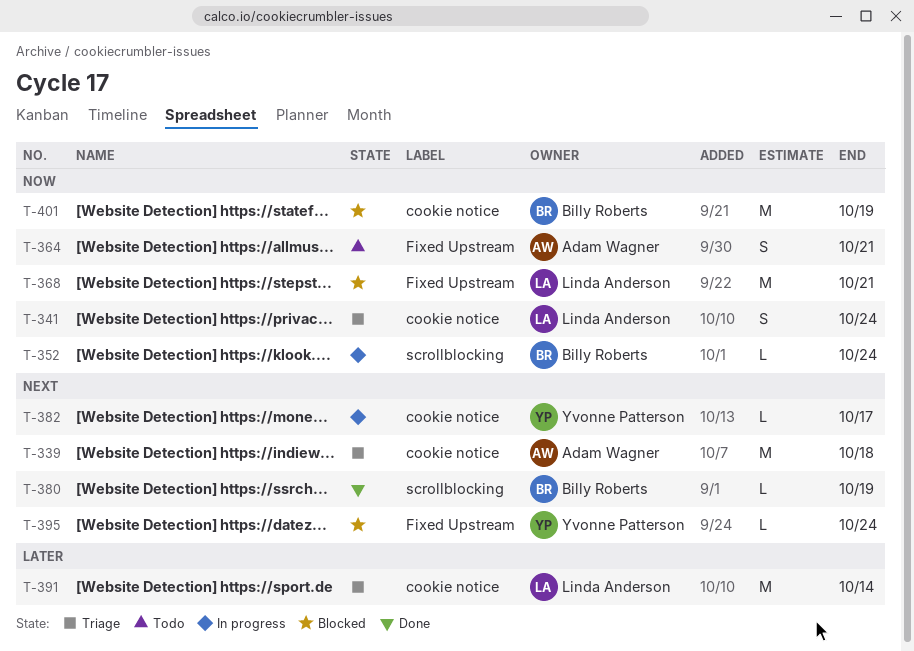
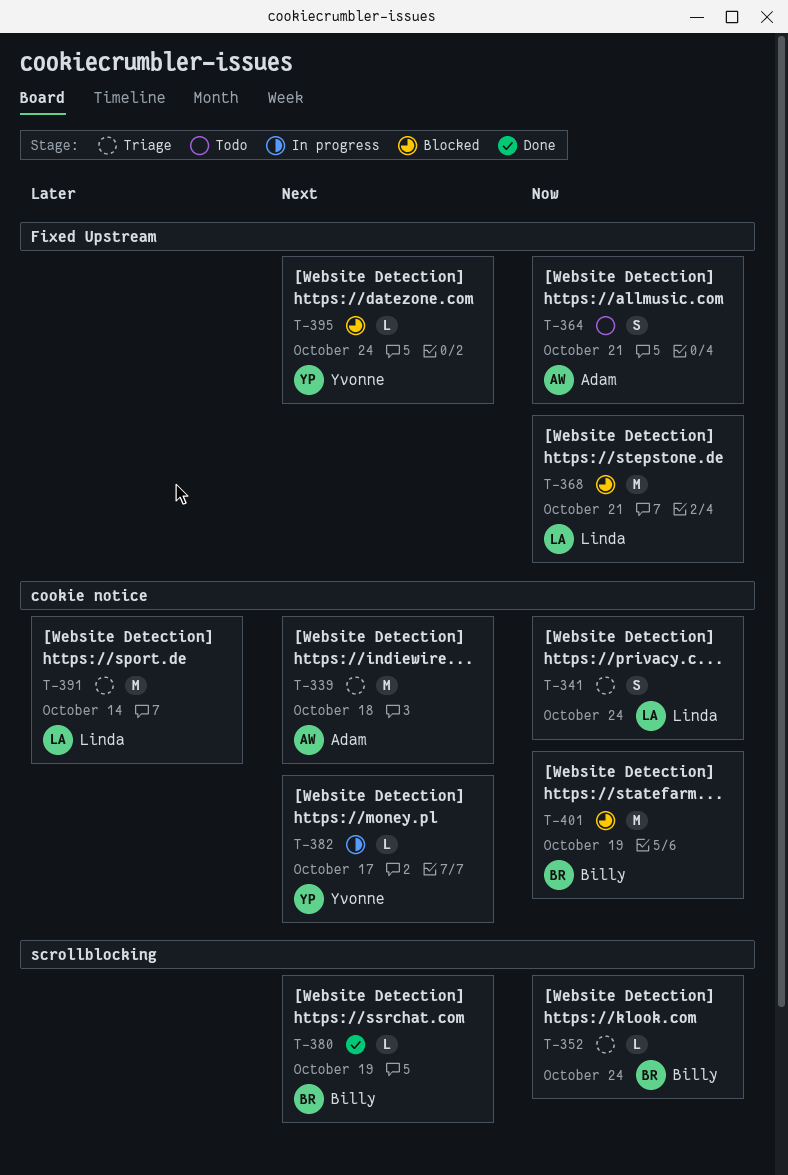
T-352, status: In progress -> Triage

